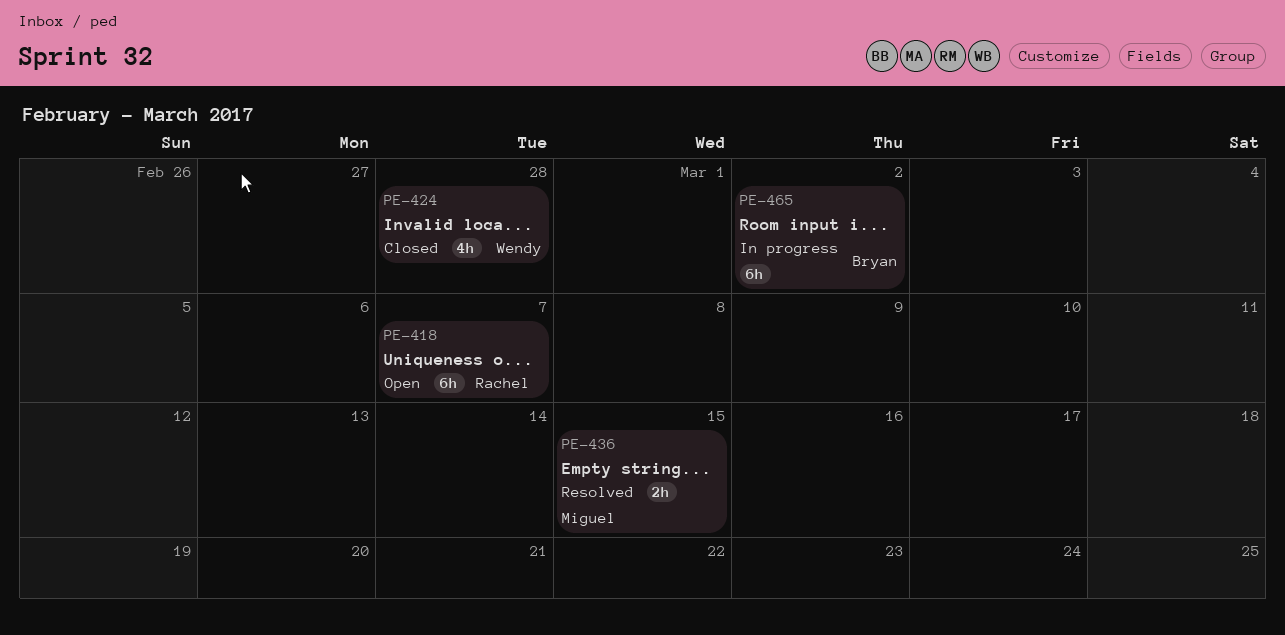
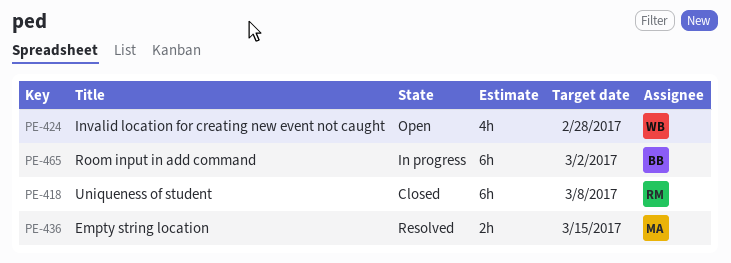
PE-418, status: Open -> Closed
PE-418, due: Mar 7 -> Mar 8
PE-424, status: Closed -> Open

